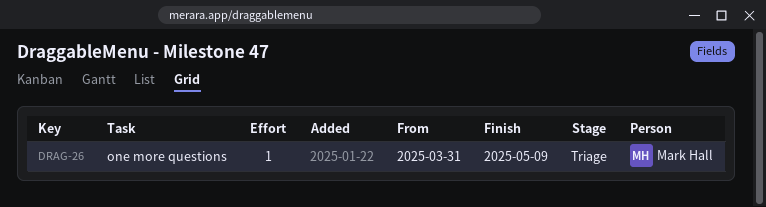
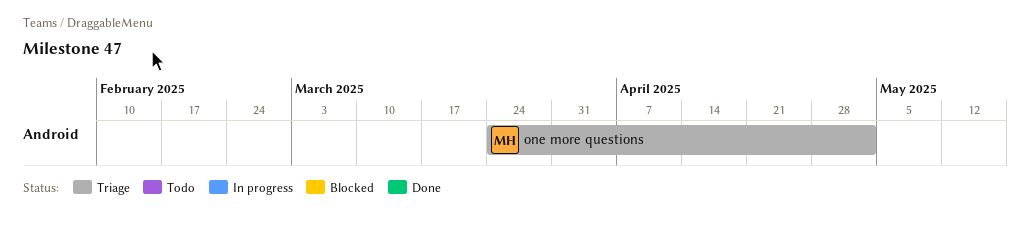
one more questions, start: Mar 31 -> Mar 24
one more questions, due: May 9 -> May 2

